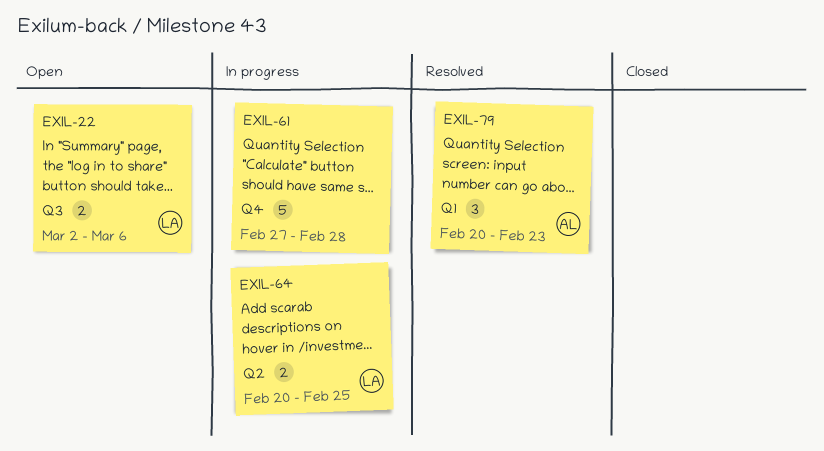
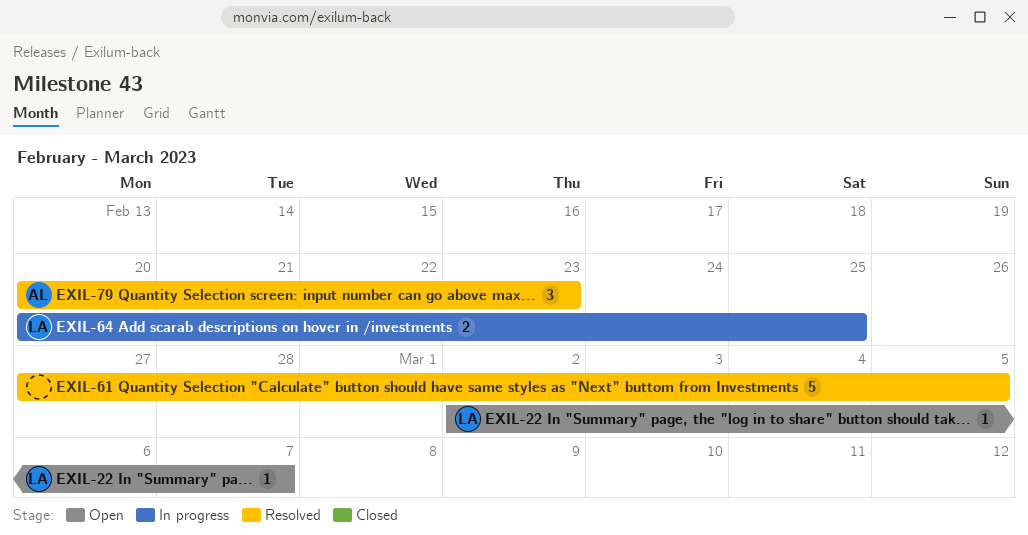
EXIL-22, estimate: 2 -> 1
EXIL-22, due: Mar 6 -> Mar 7
EXIL-61, status: In progress -> Resolved
EXIL-61, due: Feb 28 -> Mar 5

